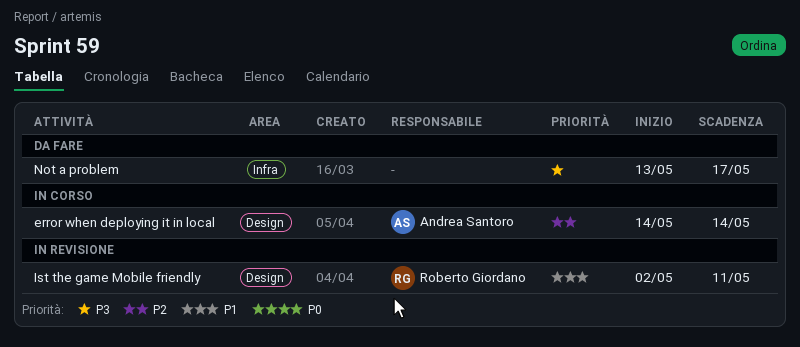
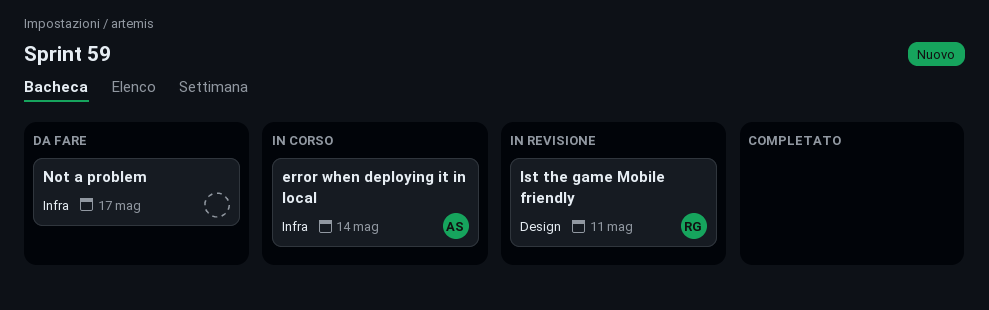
error when deploying it in local, label: Design -> Infra

